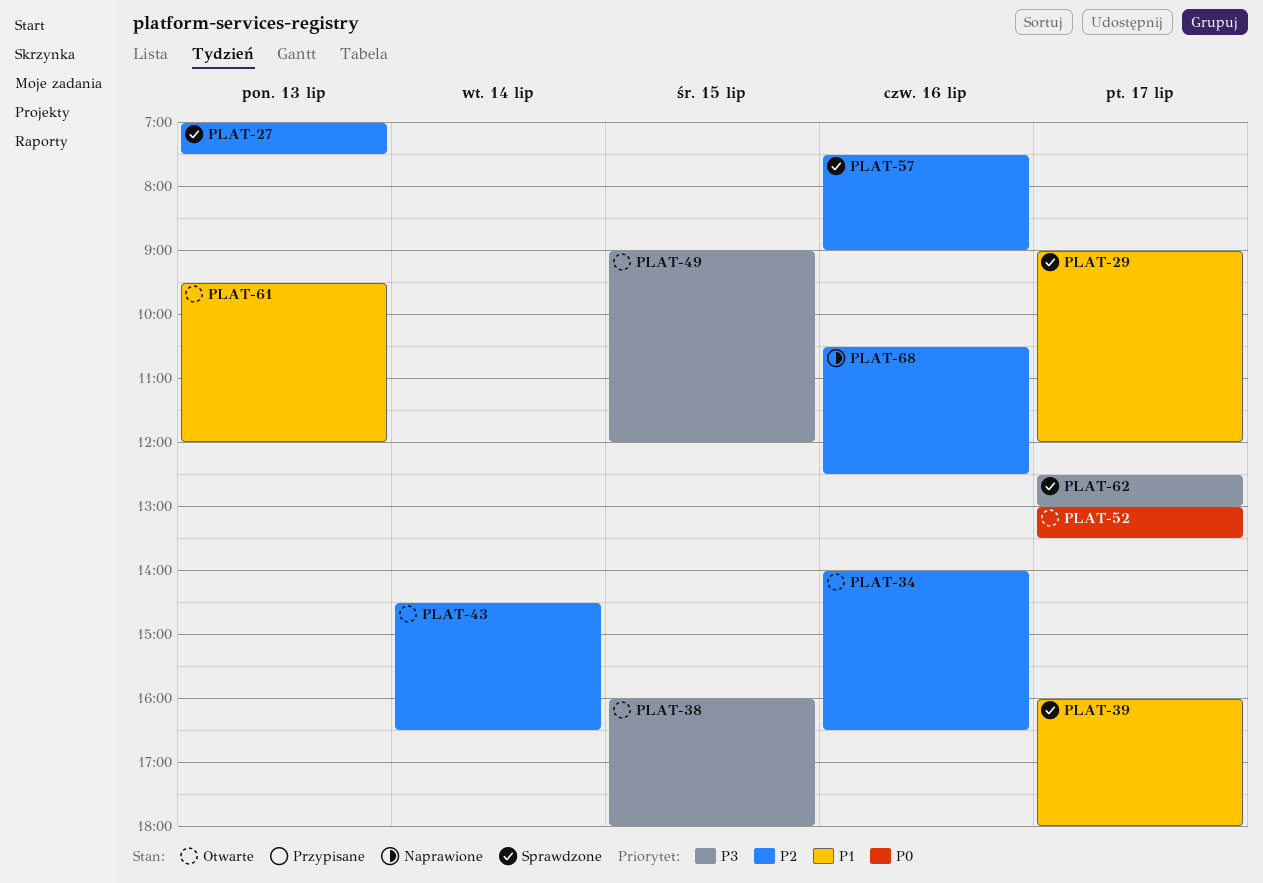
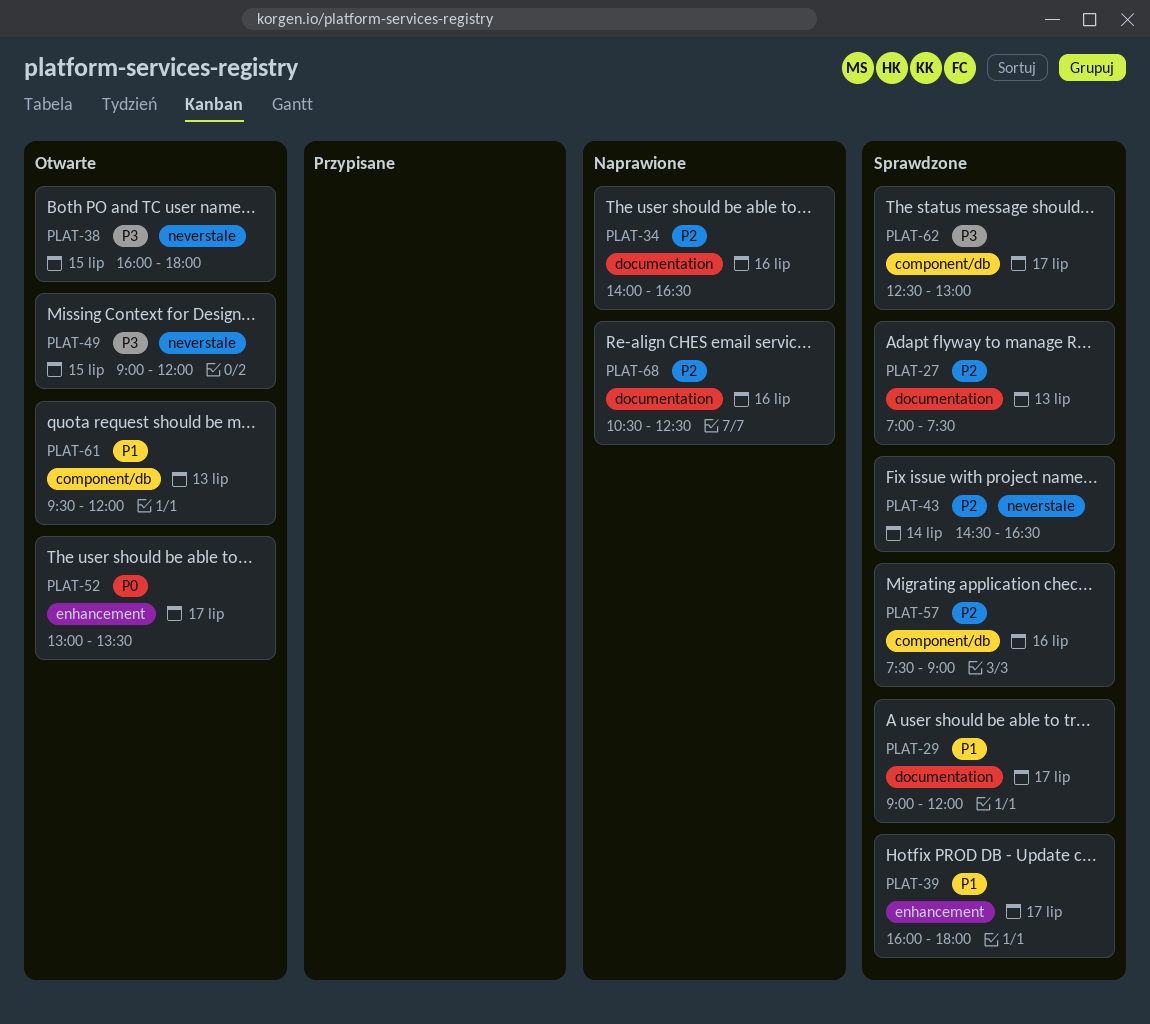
PLAT-34, status: Otwarte -> Naprawione
PLAT-43, status: Otwarte -> Sprawdzone

